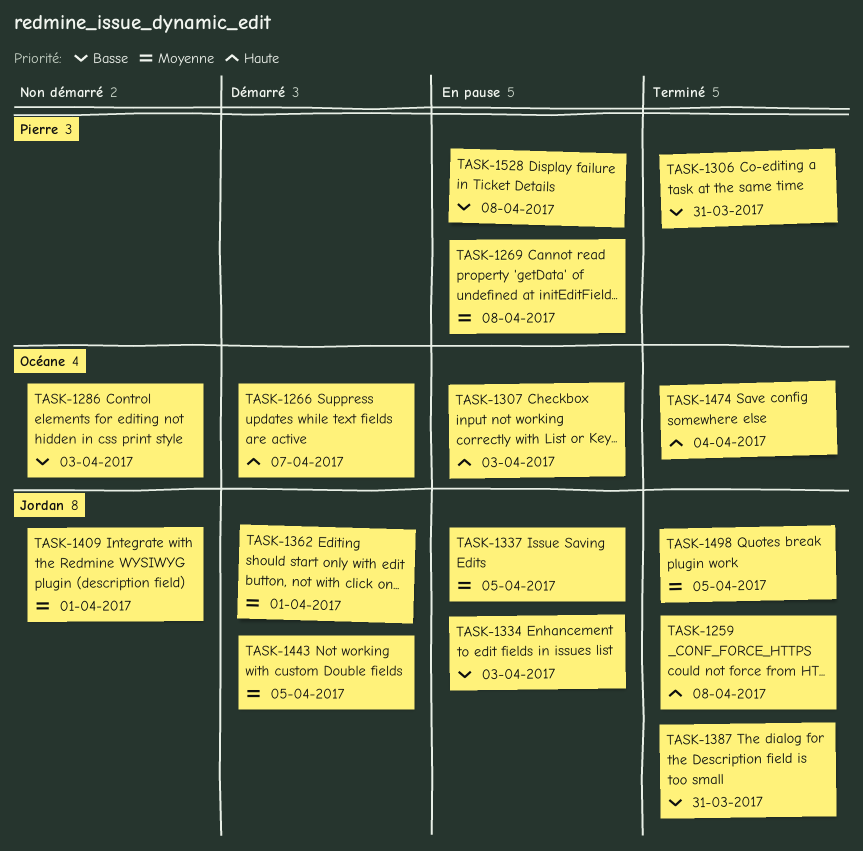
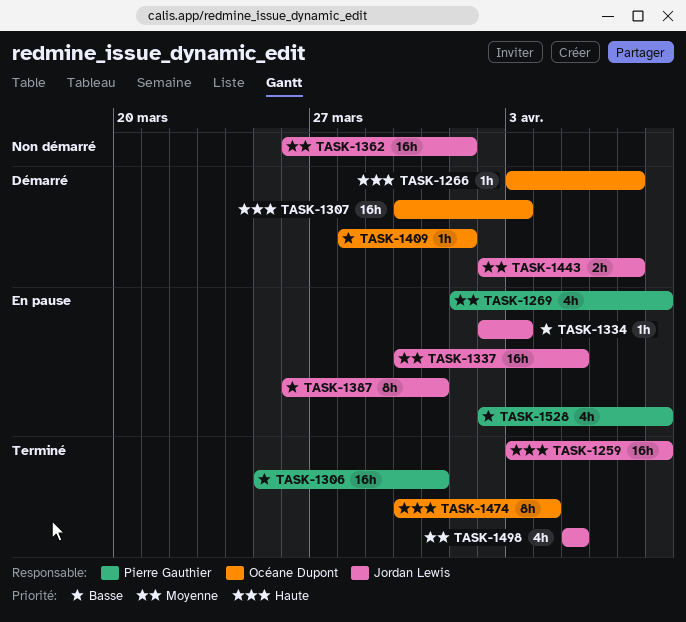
TASK-1286: present -> none
TASK-1307, status: En pause -> Démarré
TASK-1362, status: Démarré -> Non démarré
TASK-1387, status: Terminé -> En pause
TASK-1409, status: Non démarré -> Démarré
TASK-1409, owner: Jordan Lewis -> Océane Dupont
TASK-1409, priority: Moyenne -> Basse
TASK-1443, due: Apr 5 -> Apr 7

